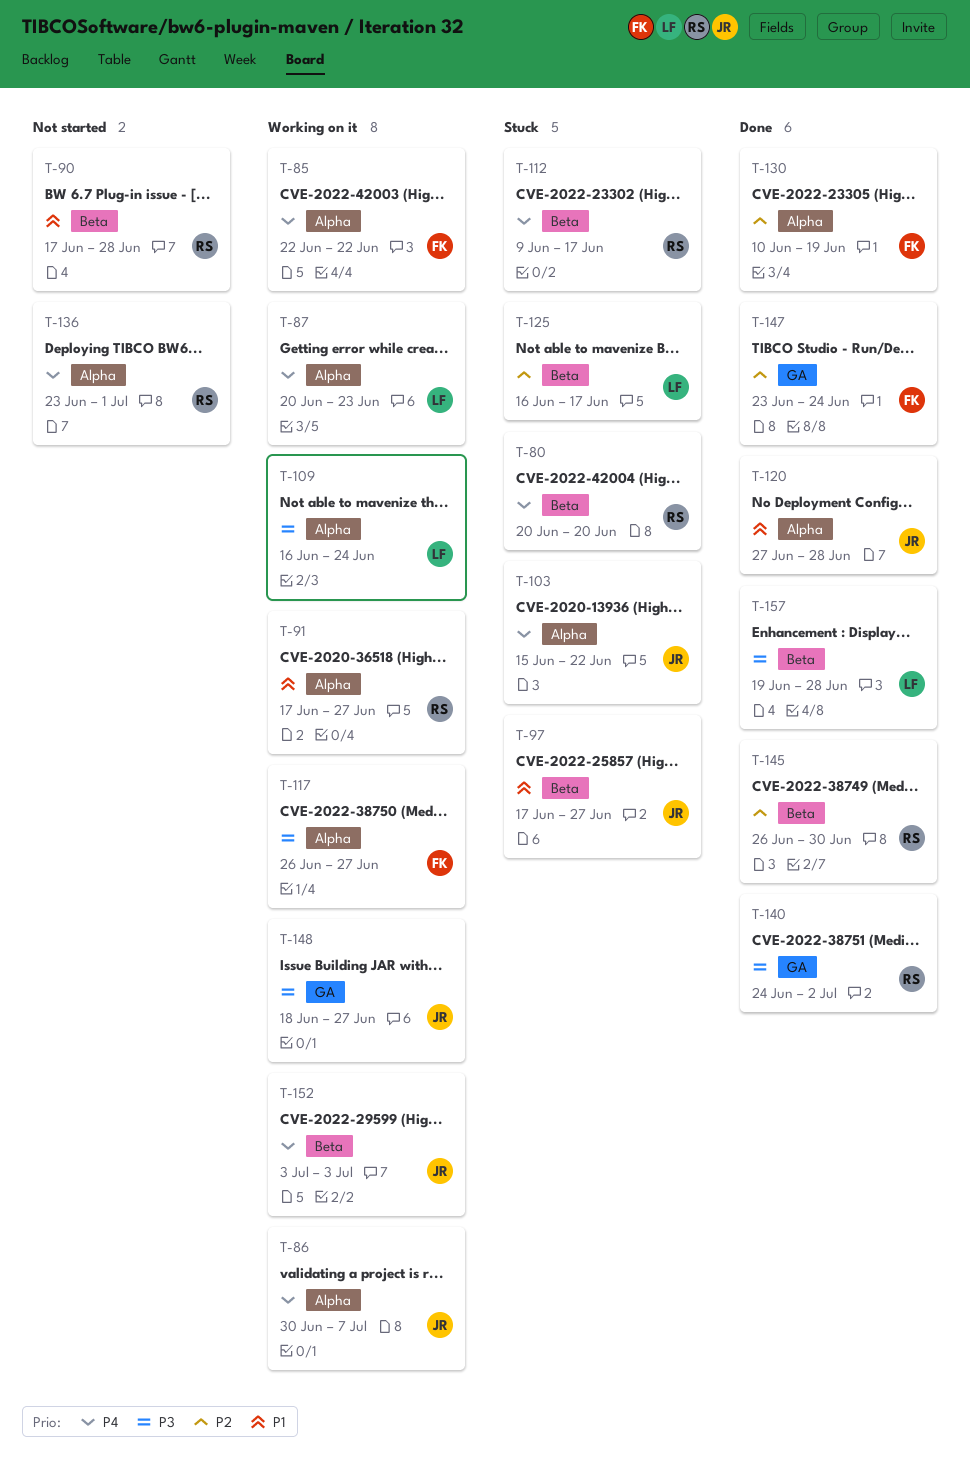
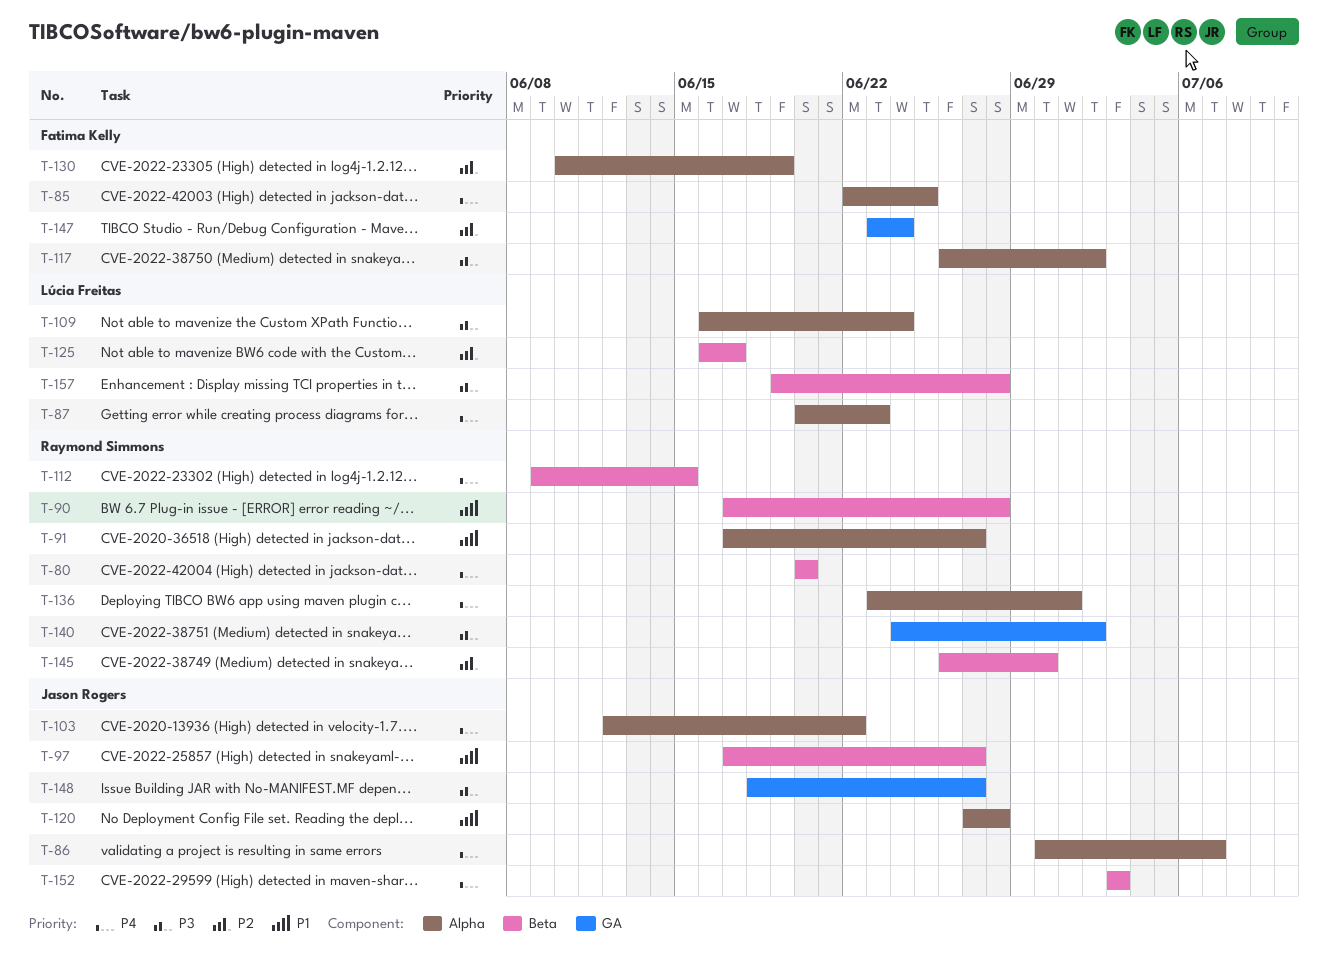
T-85, due: Jun 22 -> Jun 25
T-103, start: Jun 15 -> Jun 12
T-112, due: Jun 17 -> Jun 15
T-117, due: Jun 27 -> Jul 2

